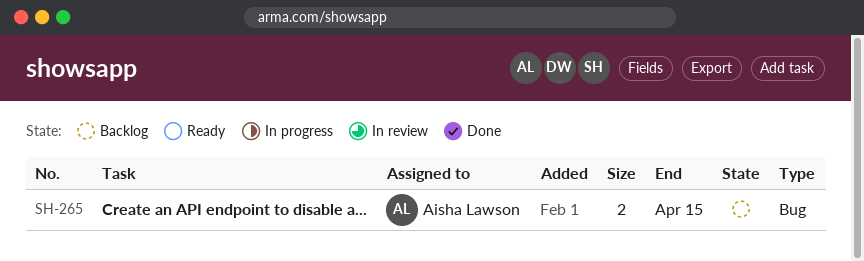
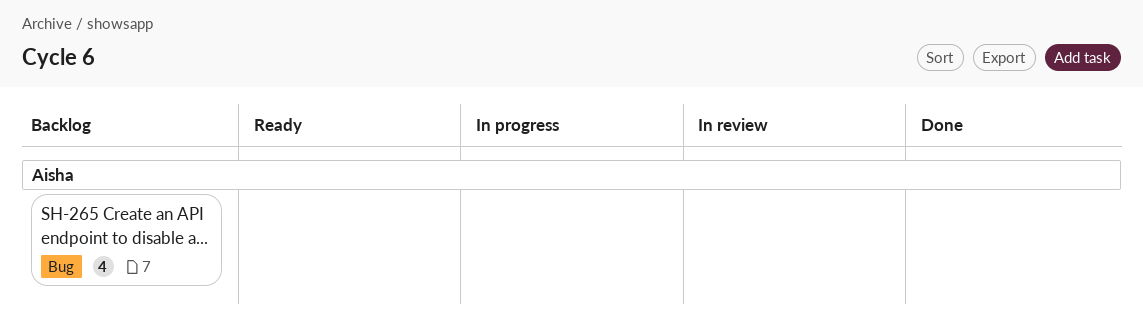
SH-265, estimate: 2 -> 4

